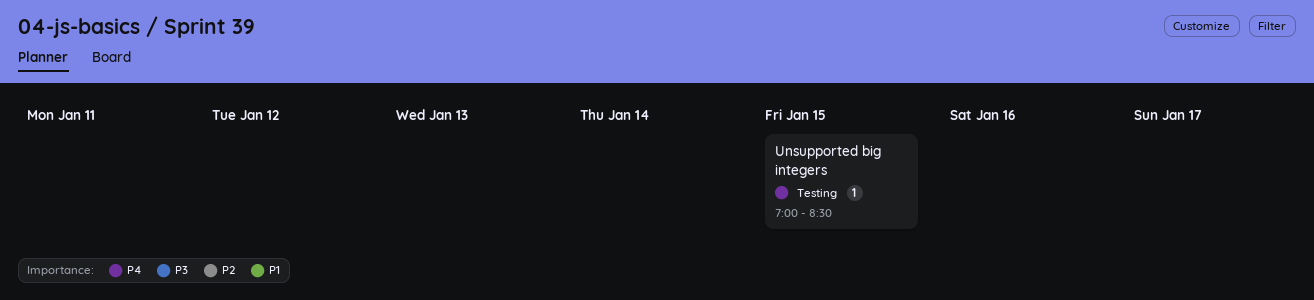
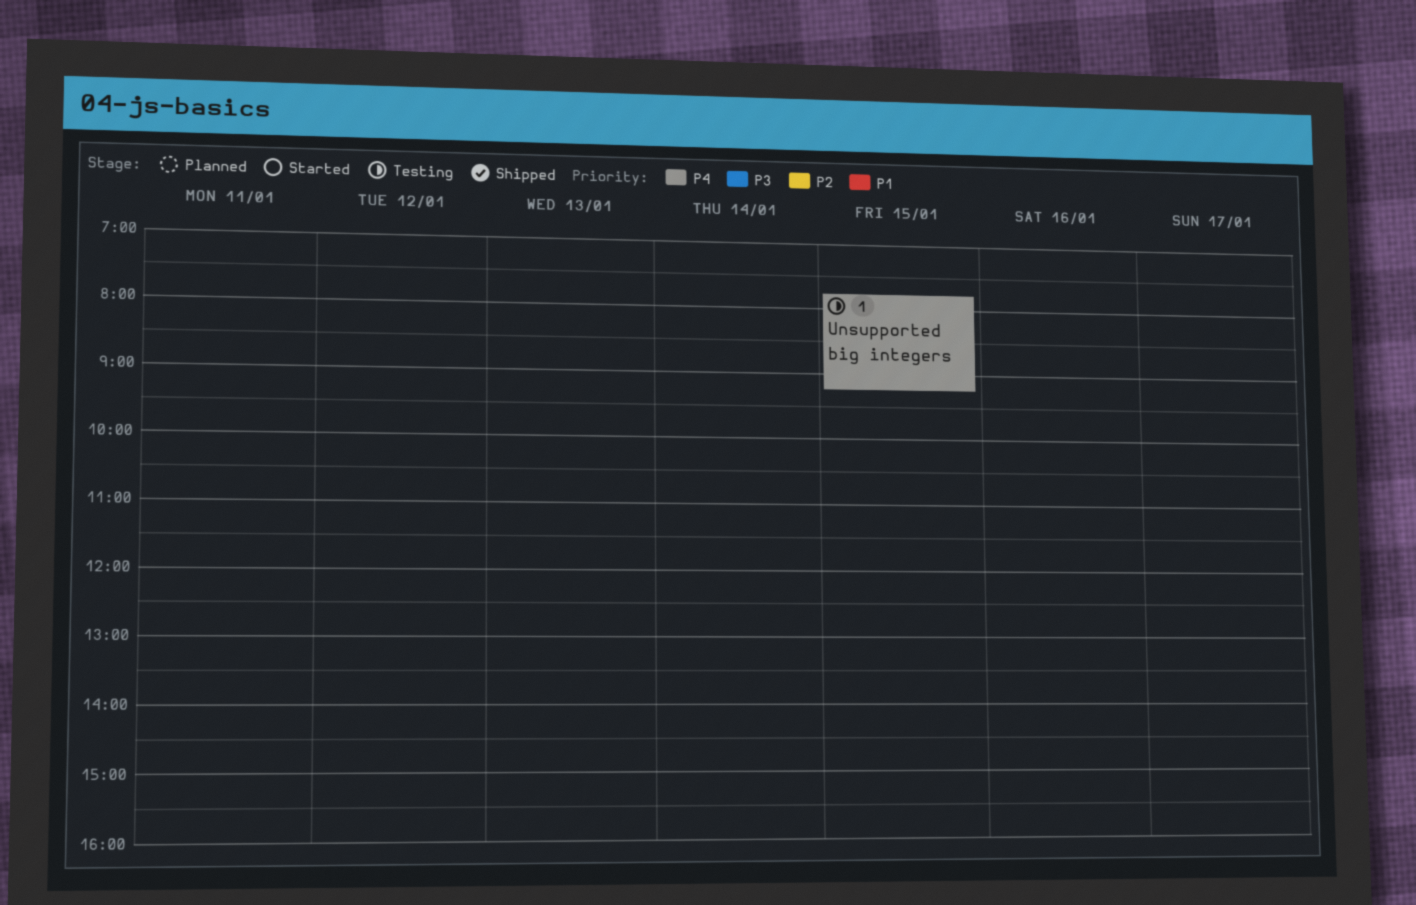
Unsupported big integers, begins: 07:00 -> 07:45
Unsupported big integers, ends: 08:30 -> 09:15

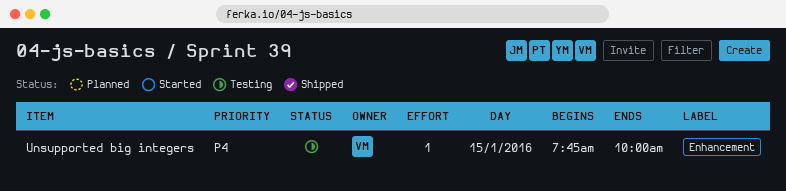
Unsupported big integers, ends: 09:15 -> 10:00

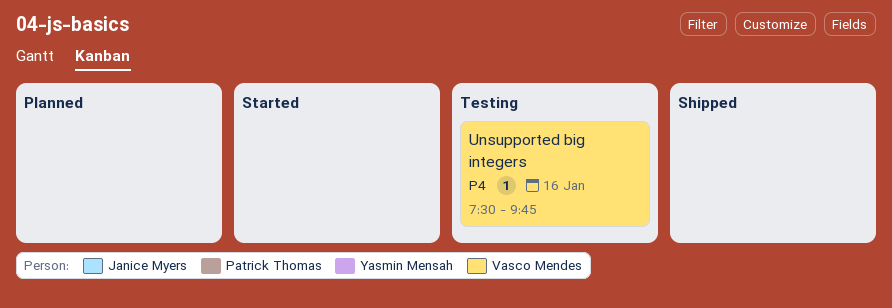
Unsupported big integers, day: Jan 15 -> Jan 16
Unsupported big integers, begins: 07:45 -> 07:30
Unsupported big integers, ends: 10:00 -> 09:45

